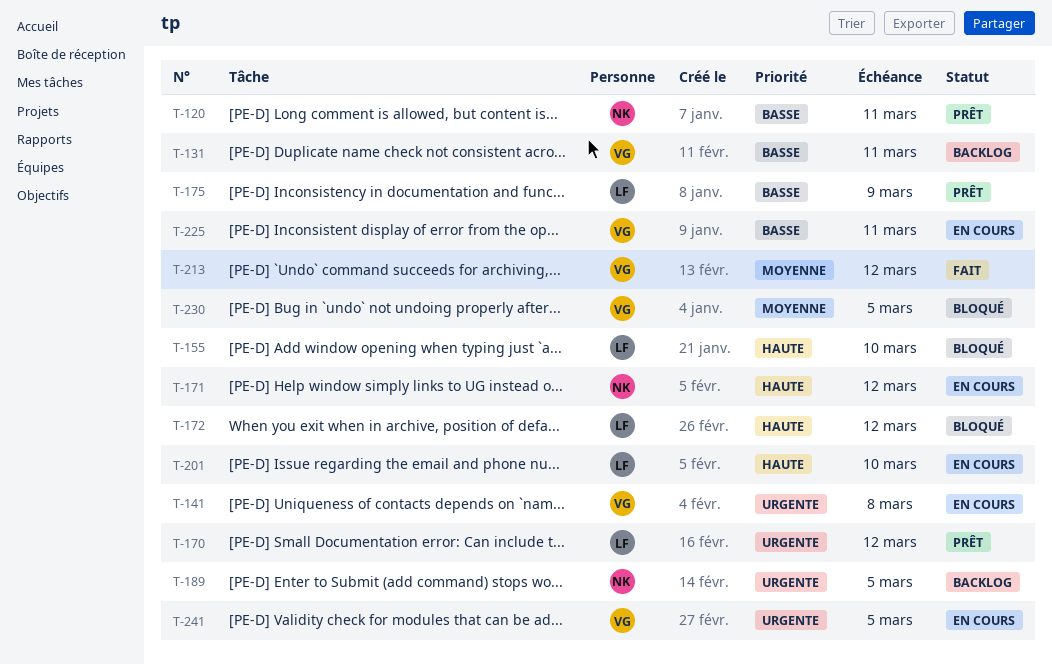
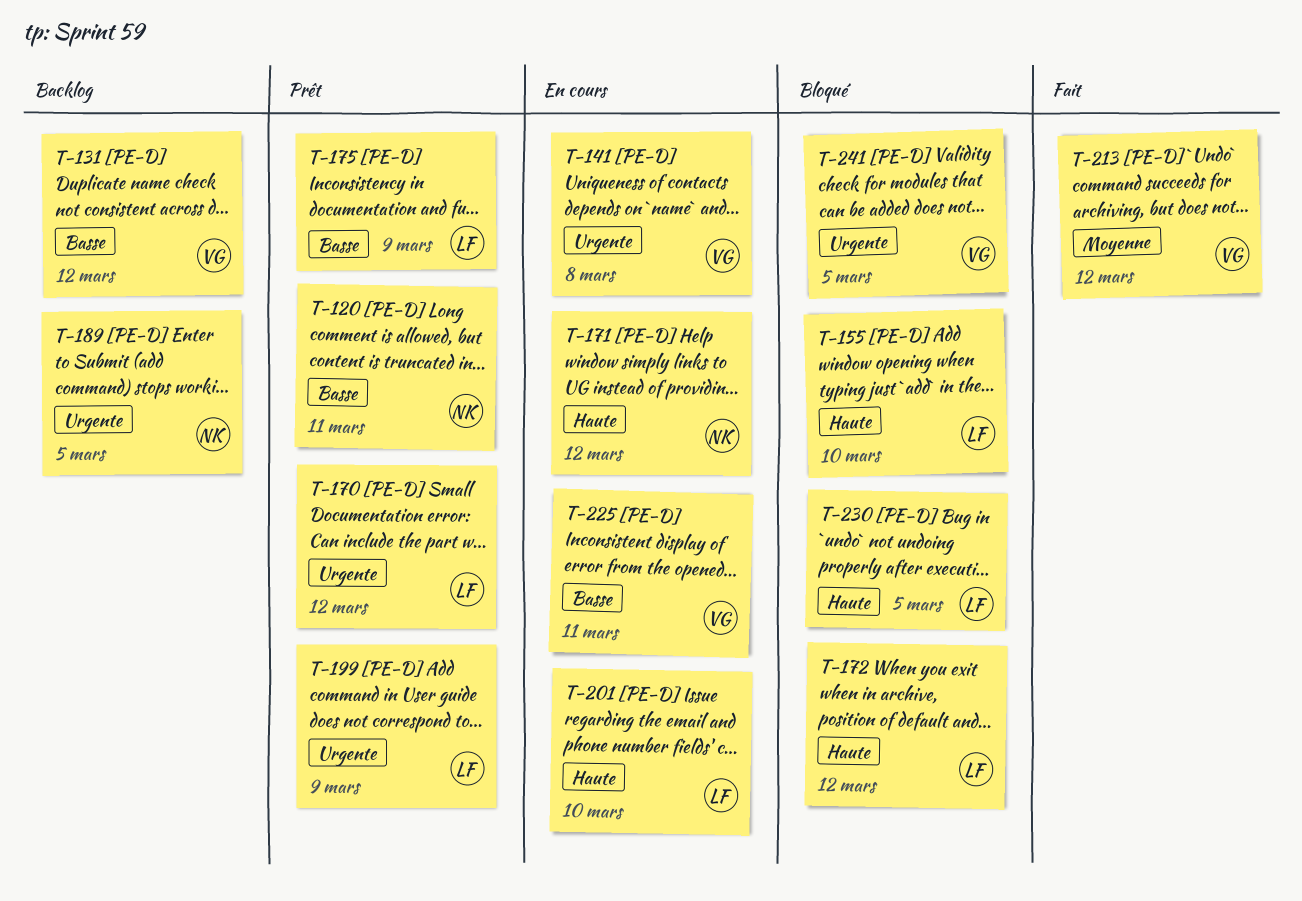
T-131, due: Mar 11 -> Mar 12
T-199: none -> present
T-230, owner: VG -> LF
T-230, priority: Moyenne -> Haute
T-241, status: En cours -> Bloqué

